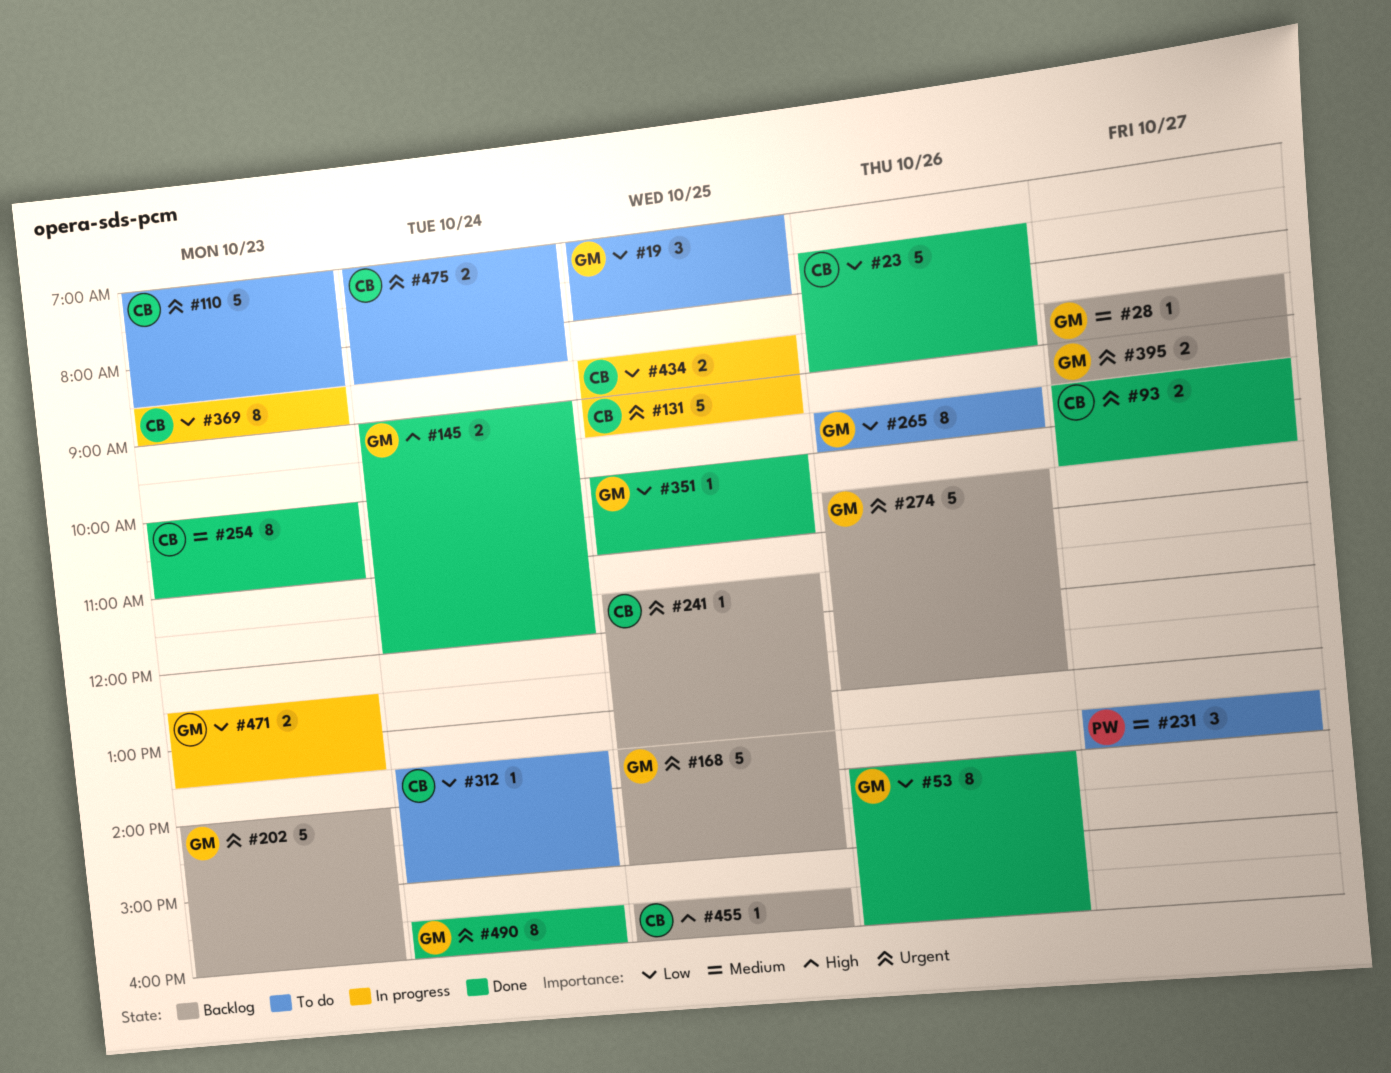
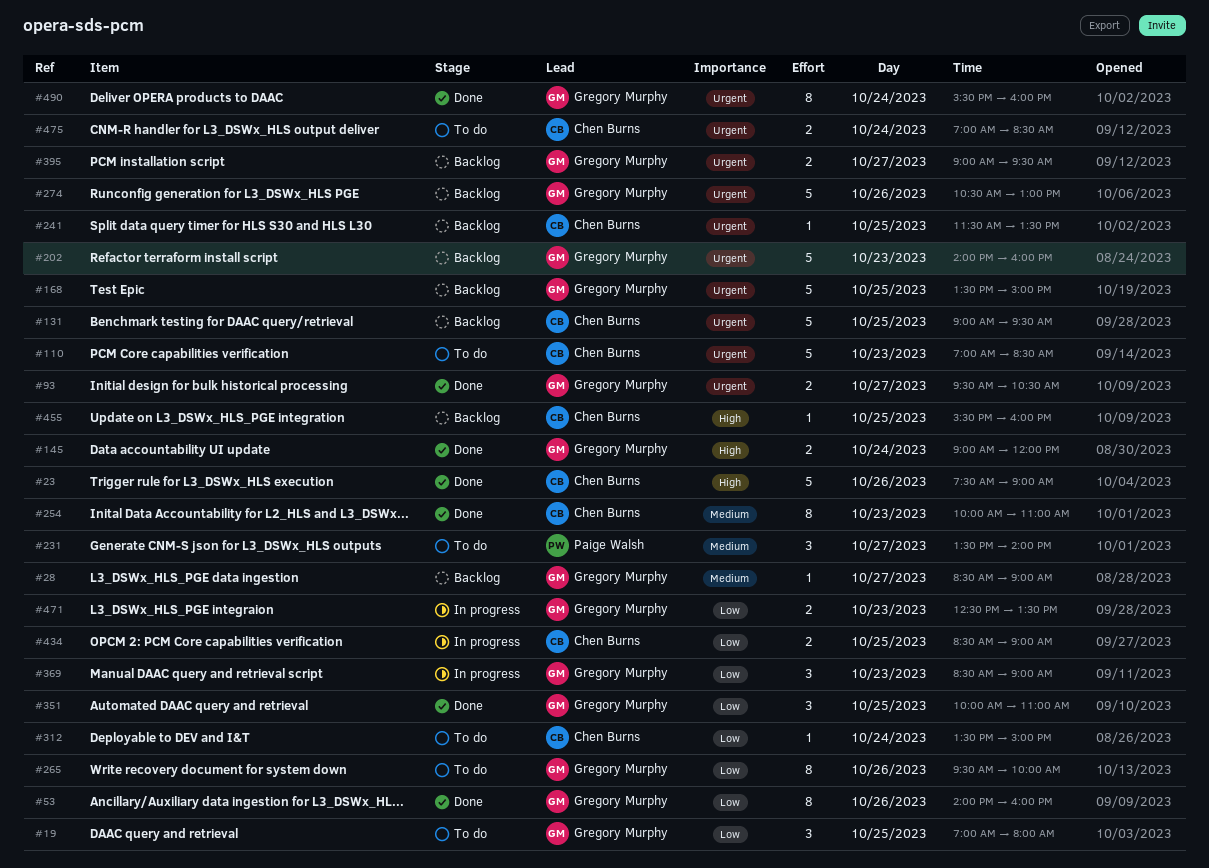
#23, priority: Low -> High
#93, owner: Chen Burns -> Gregory Murphy
#131, status: In progress -> Backlog
#351, estimate: 1 -> 3
#369, owner: Chen Burns -> Gregory Murphy
#369, estimate: 8 -> 3

